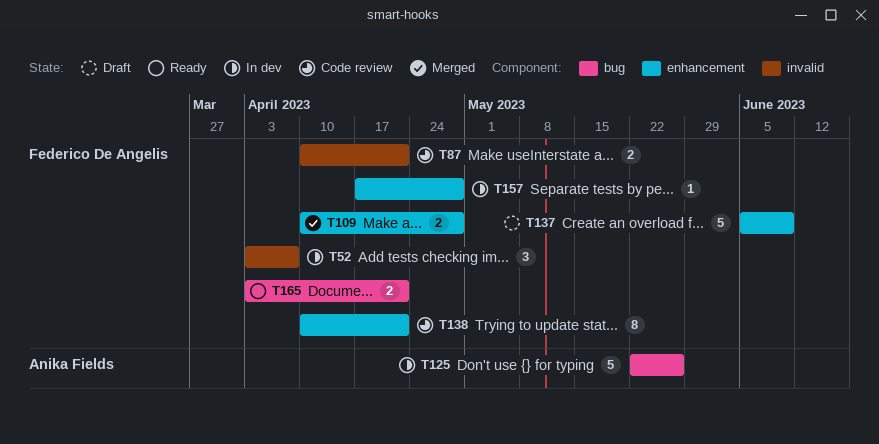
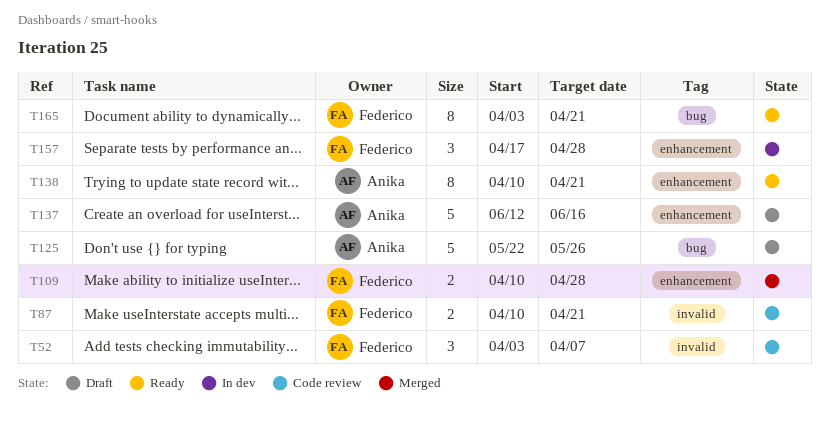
T52, status: In dev -> Code review
T125, status: In dev -> Draft
T137, owner: Federico De Angelis -> Anika Fields
T137, start: Jun 5 -> Jun 12
T137, due: Jun 9 -> Jun 16
T138, status: Code review -> Ready
T138, owner: Federico De Angelis -> Anika Fields
T157, estimate: 1 -> 3
T165, estimate: 2 -> 8

